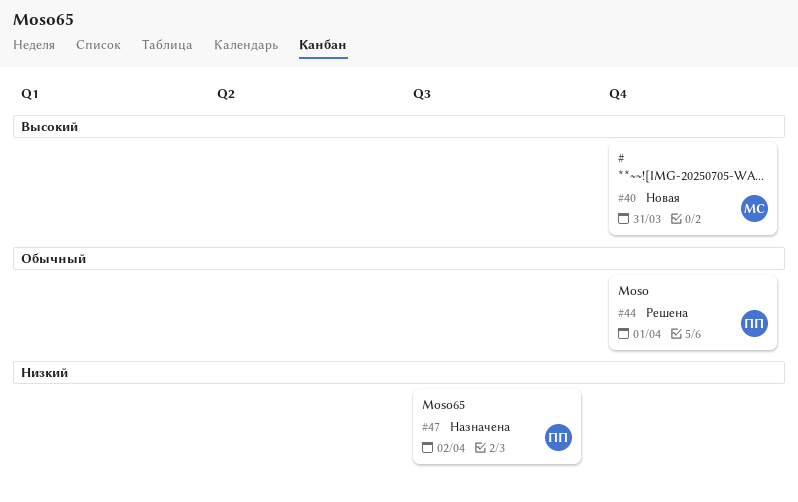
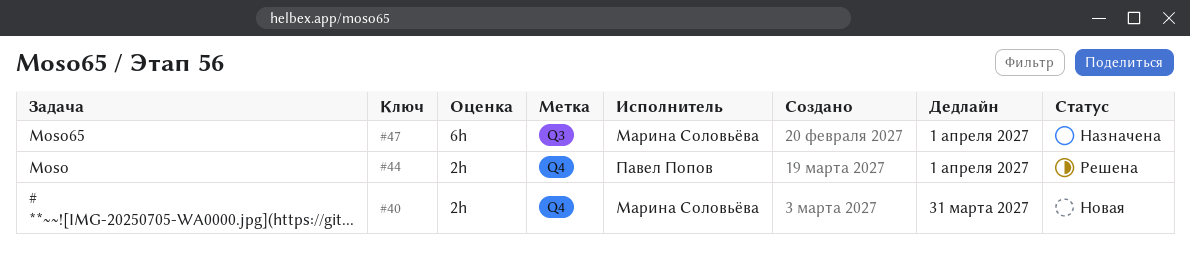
#47, owner: Павел Попов -> Марина Соловьёва
#47, due: Apr 2 -> Apr 1

